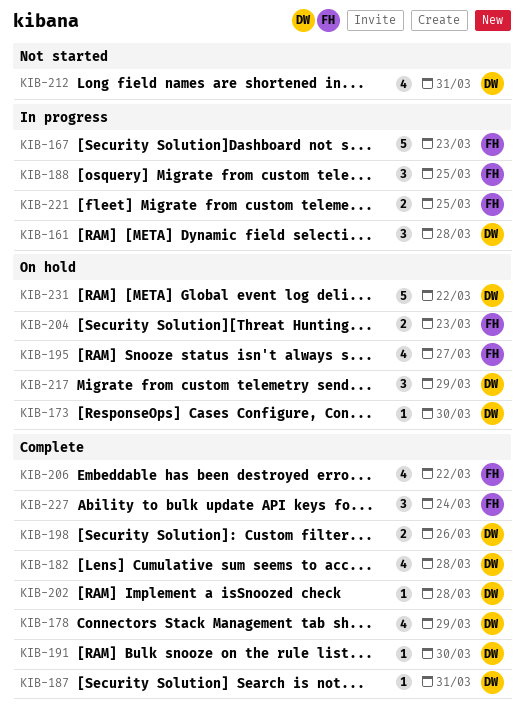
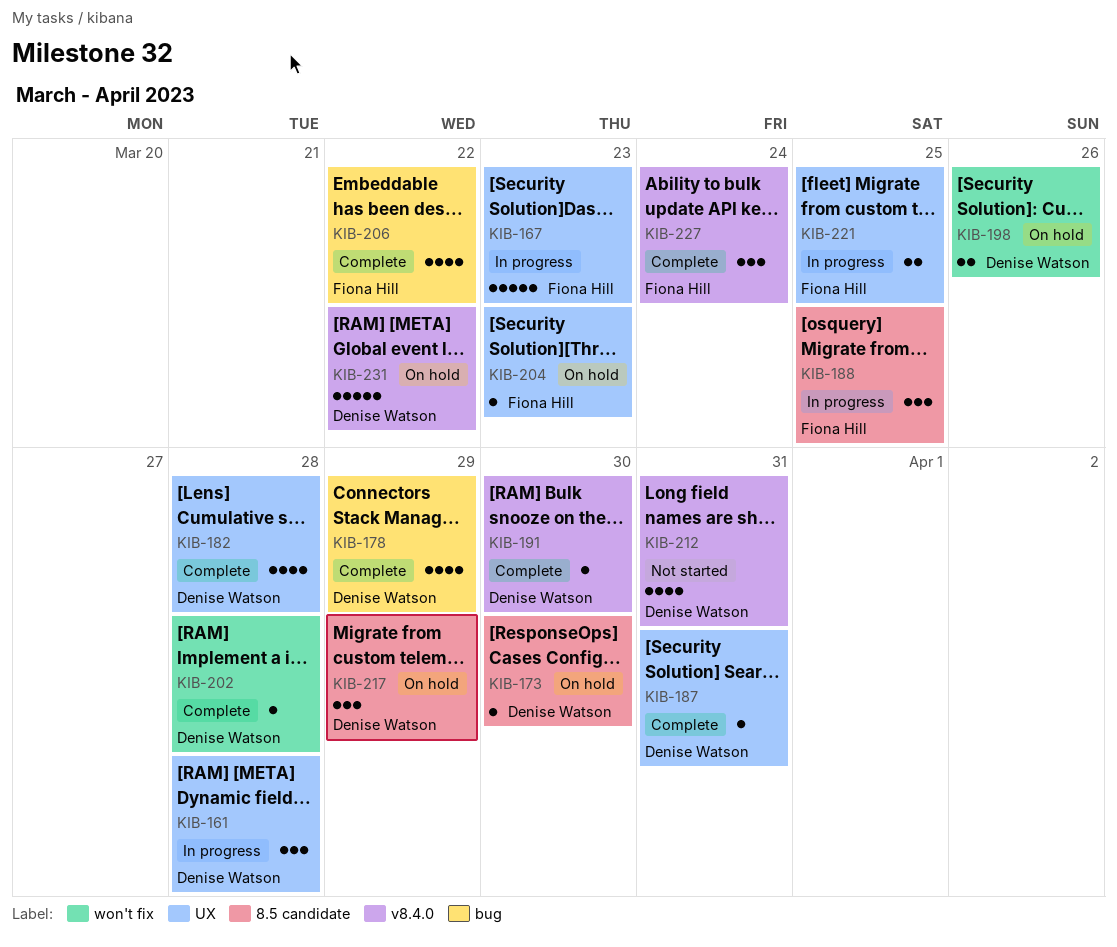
KIB-195: present -> none
KIB-198, status: Complete -> On hold
KIB-204, estimate: 2 -> 1

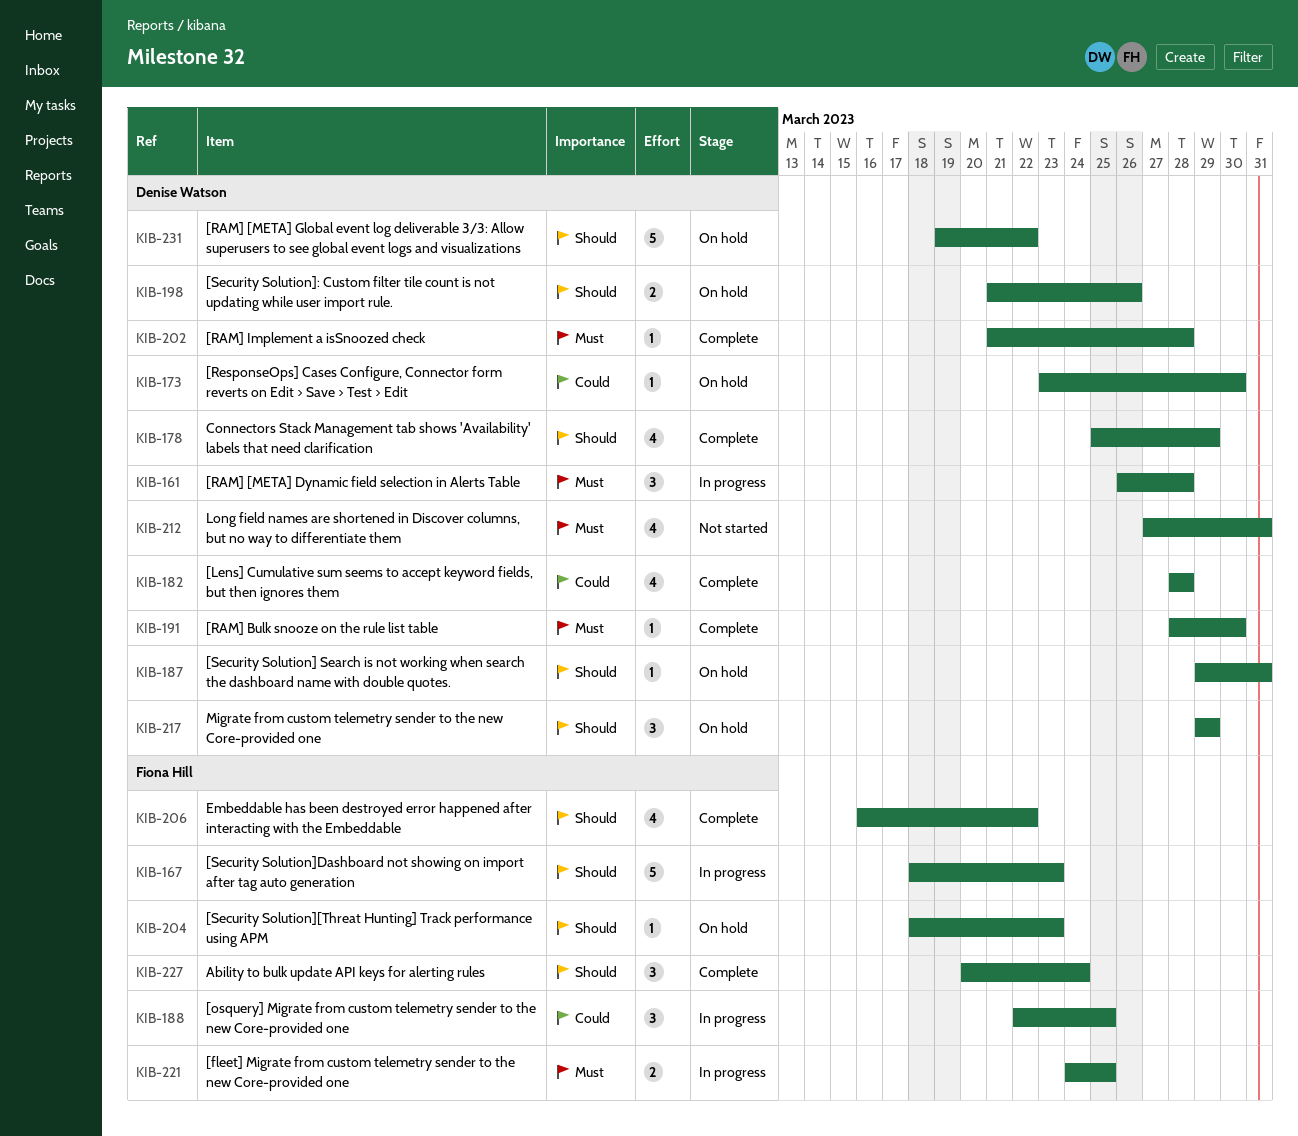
KIB-187, status: Complete -> On hold

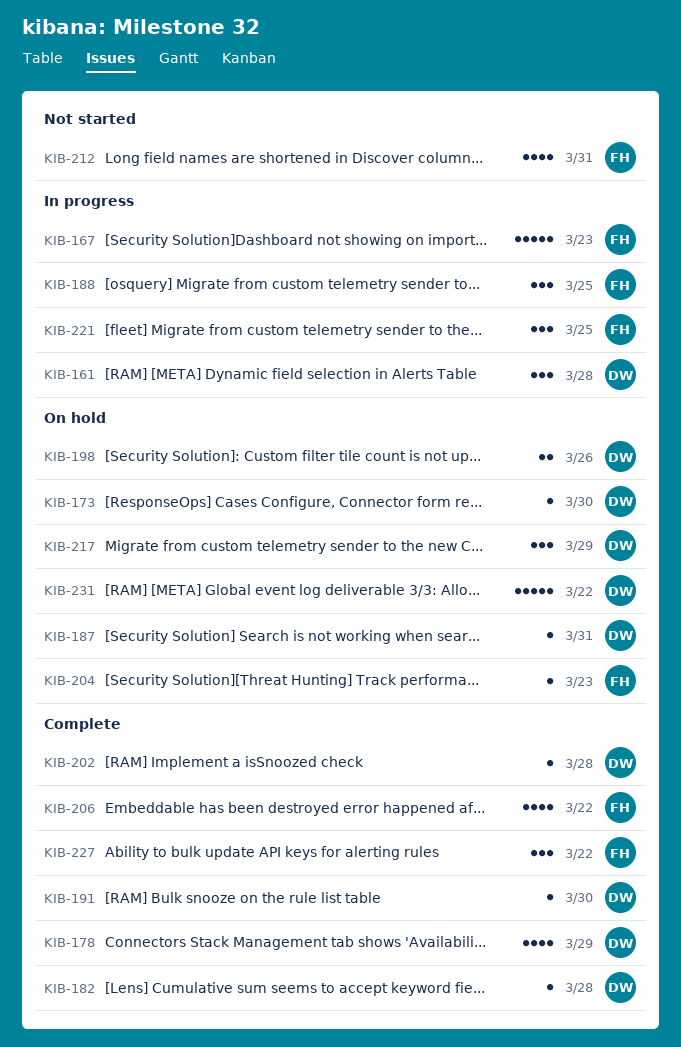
KIB-182, estimate: 4 -> 1
KIB-212, owner: Denise Watson -> Fiona Hill
KIB-221, estimate: 2 -> 3
KIB-227, due: Mar 24 -> Mar 22

